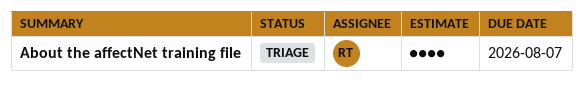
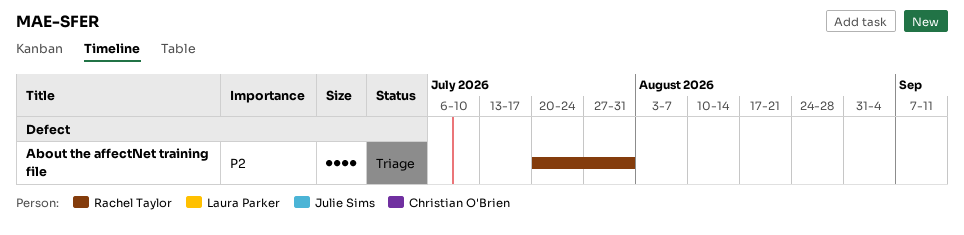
About the affectNet training file, due: Aug 7 -> Jul 31

